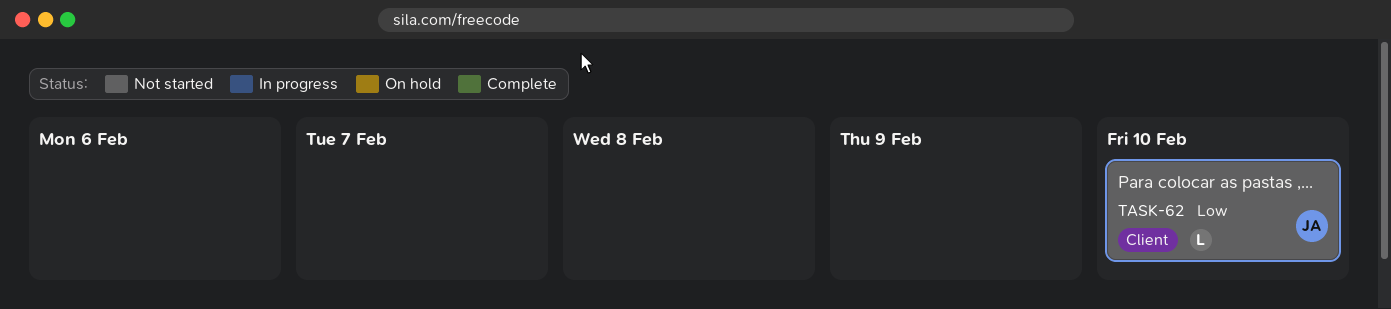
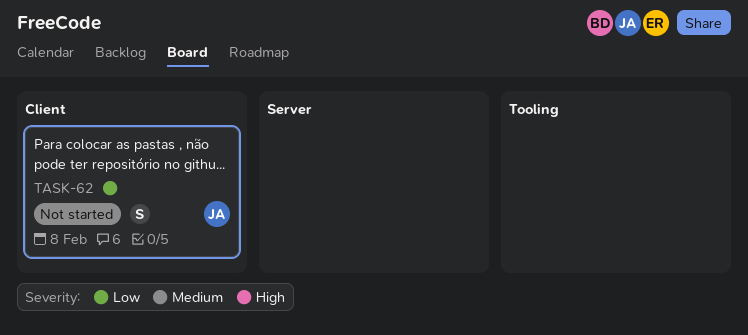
TASK-62, estimate: L -> S
TASK-62, due: Feb 10 -> Feb 8

